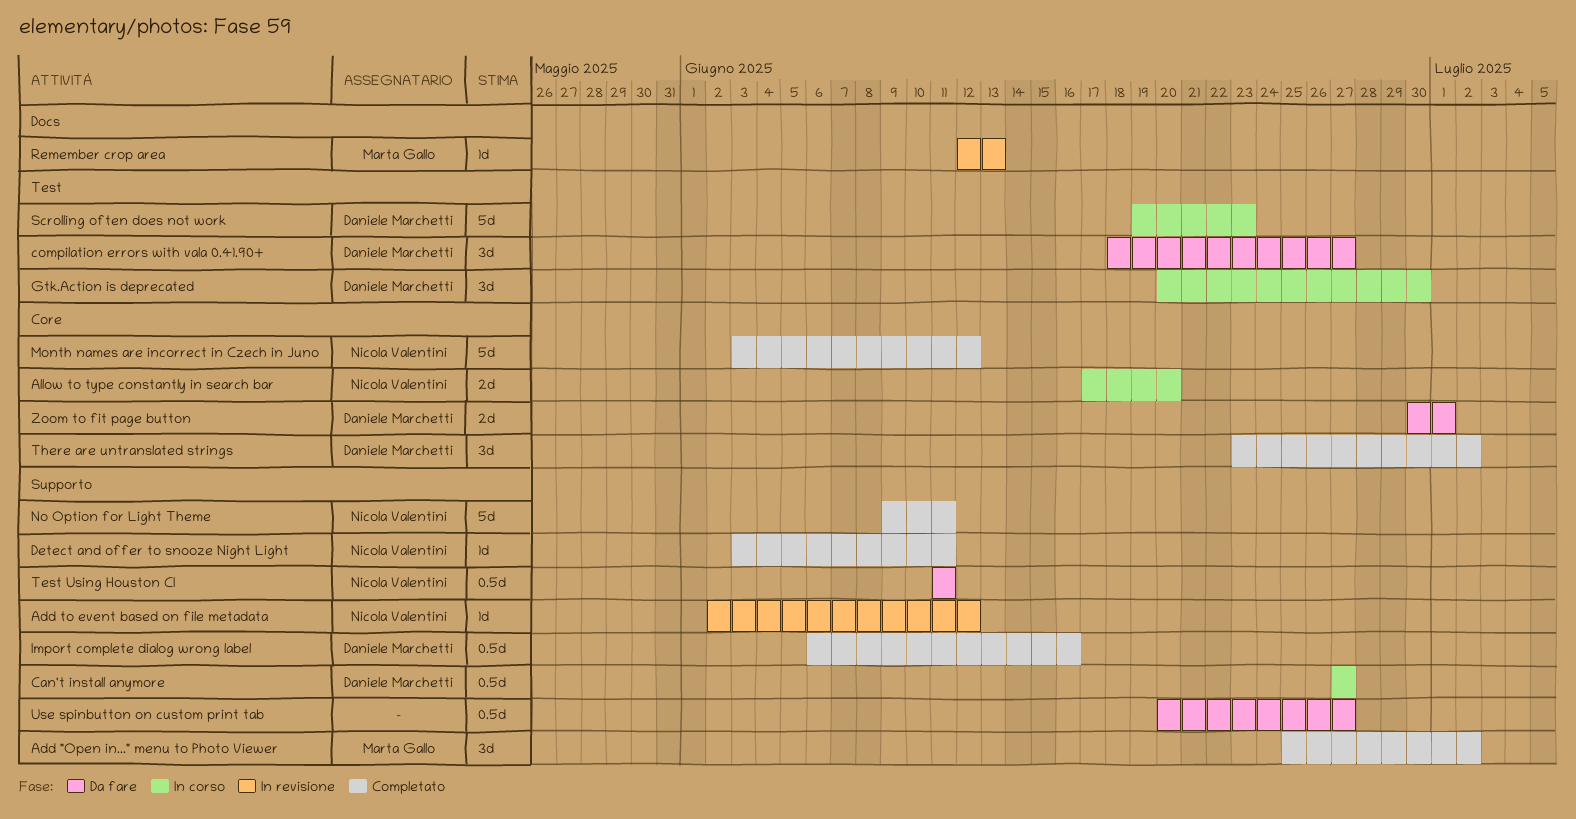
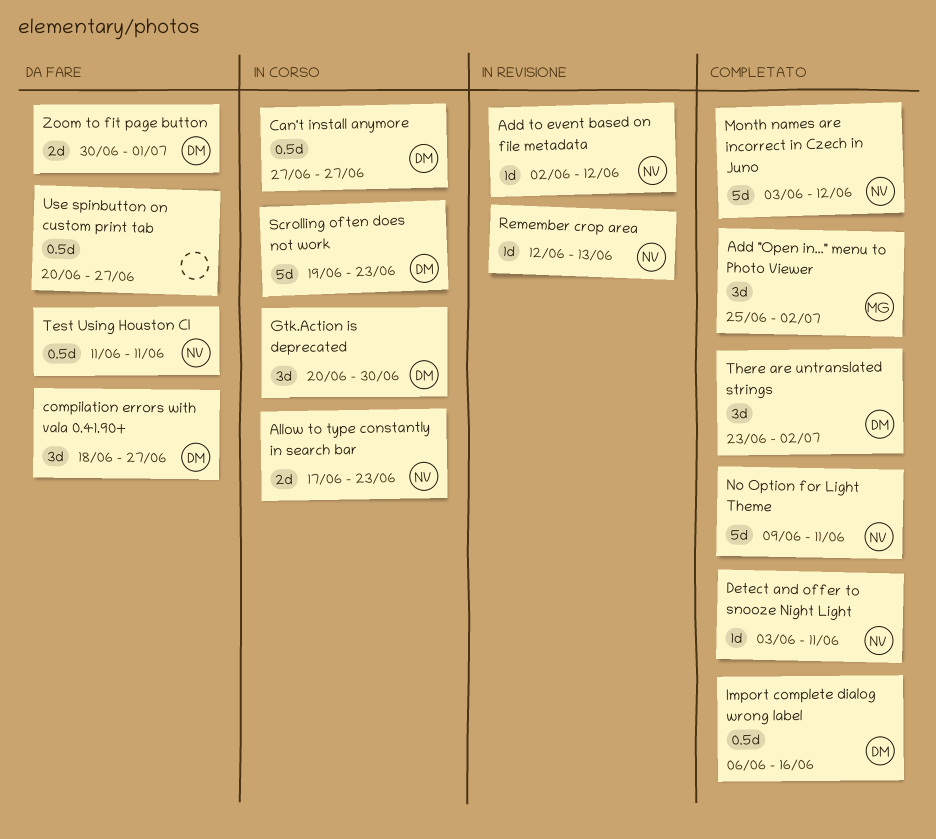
Allow to type constantly in search bar, due: Jun 20 -> Jun 23
Remember crop area, owner: Marta Gallo -> Nicola Valentini

